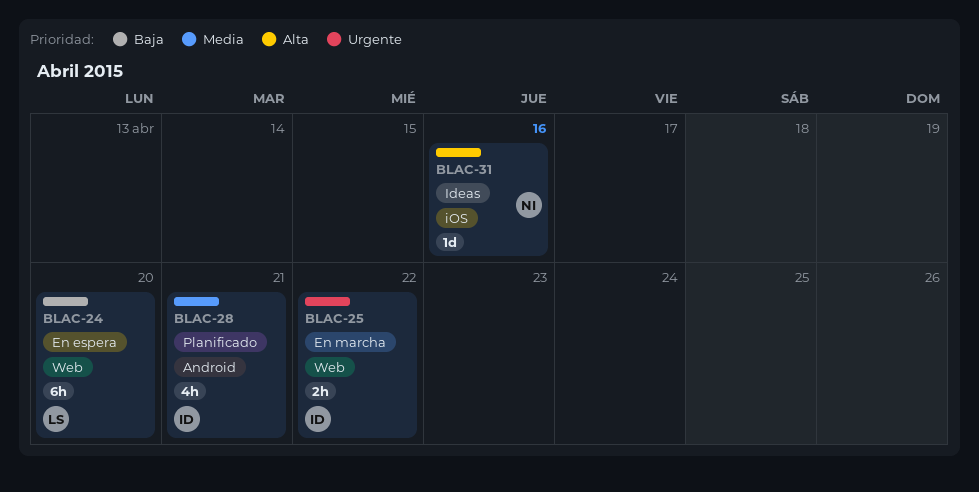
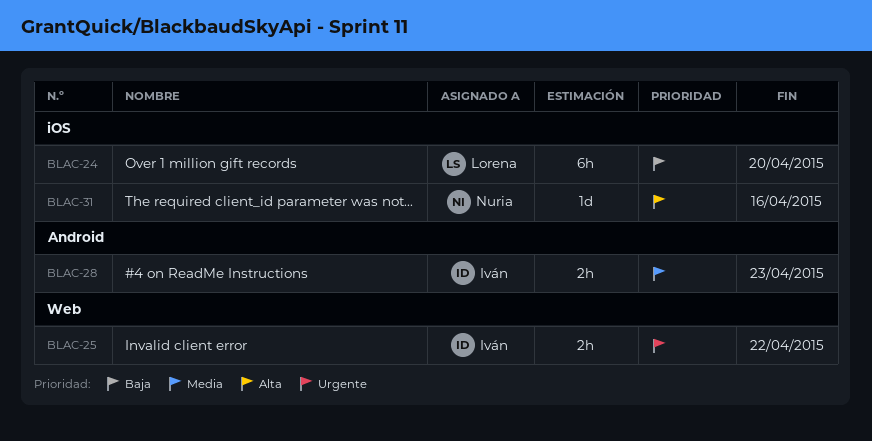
BLAC-24, label: Web -> iOS
BLAC-28, estimate: 4h -> 2h
BLAC-28, due: Apr 21 -> Apr 23

